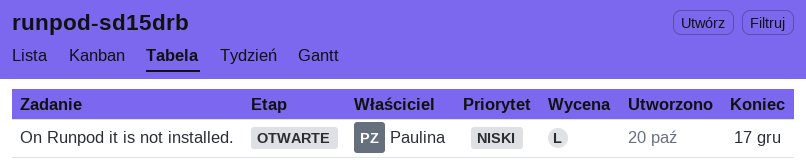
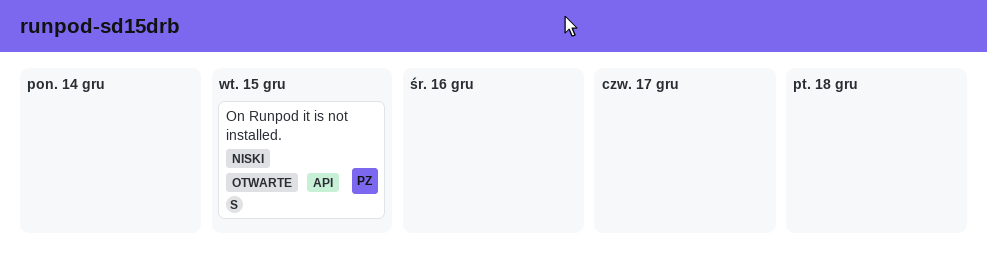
On Runpod it is not installed., estimate: L -> S
On Runpod it is not installed., due: Dec 17 -> Dec 15

